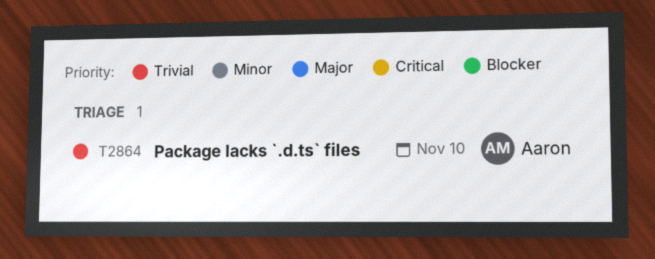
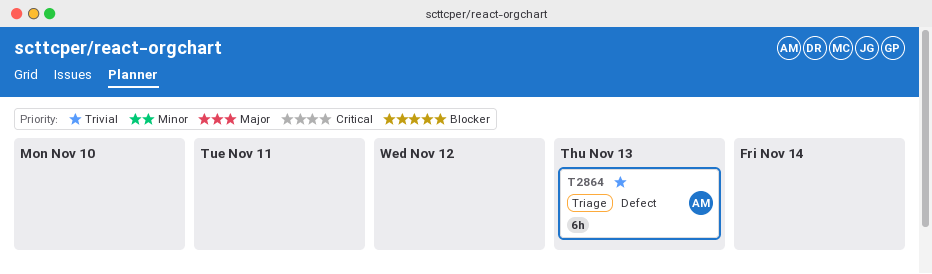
T2864, due: Nov 10 -> Nov 13

